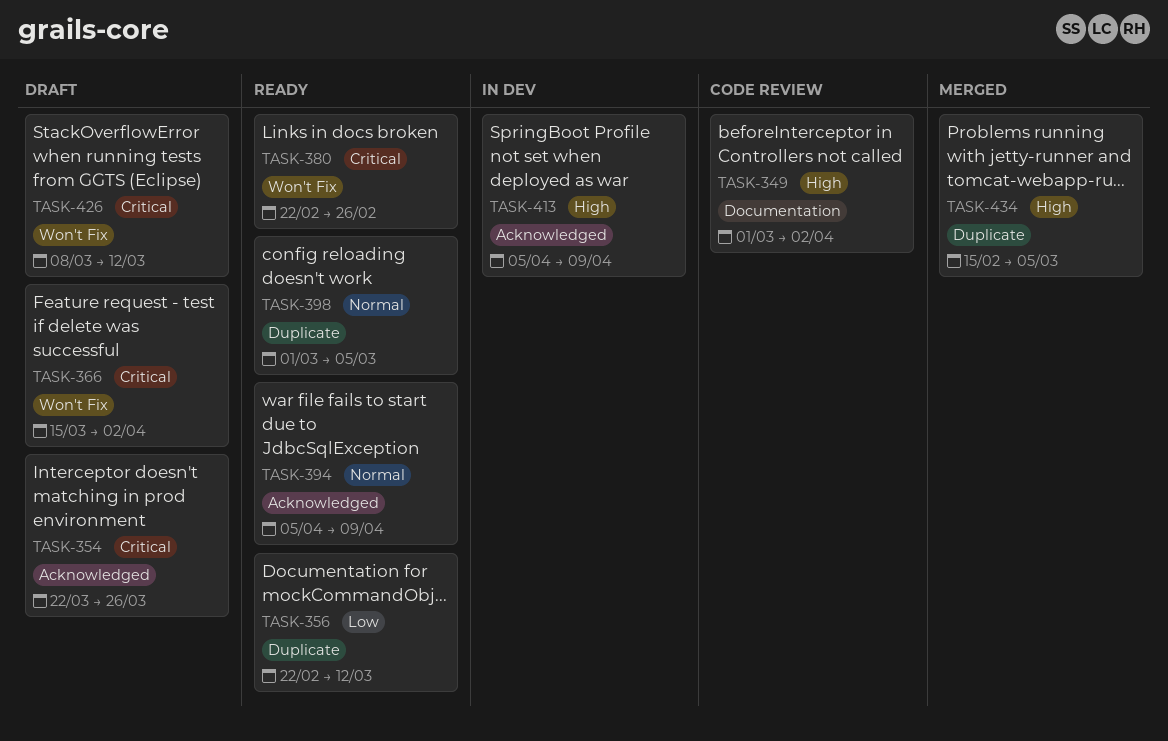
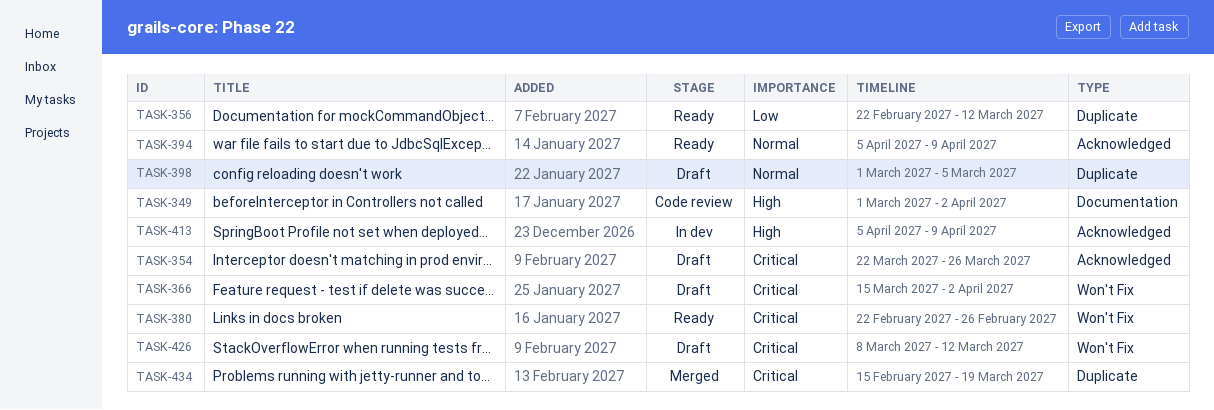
TASK-398, status: Ready -> Draft
TASK-434, priority: High -> Critical
TASK-434, due: Mar 5 -> Mar 19

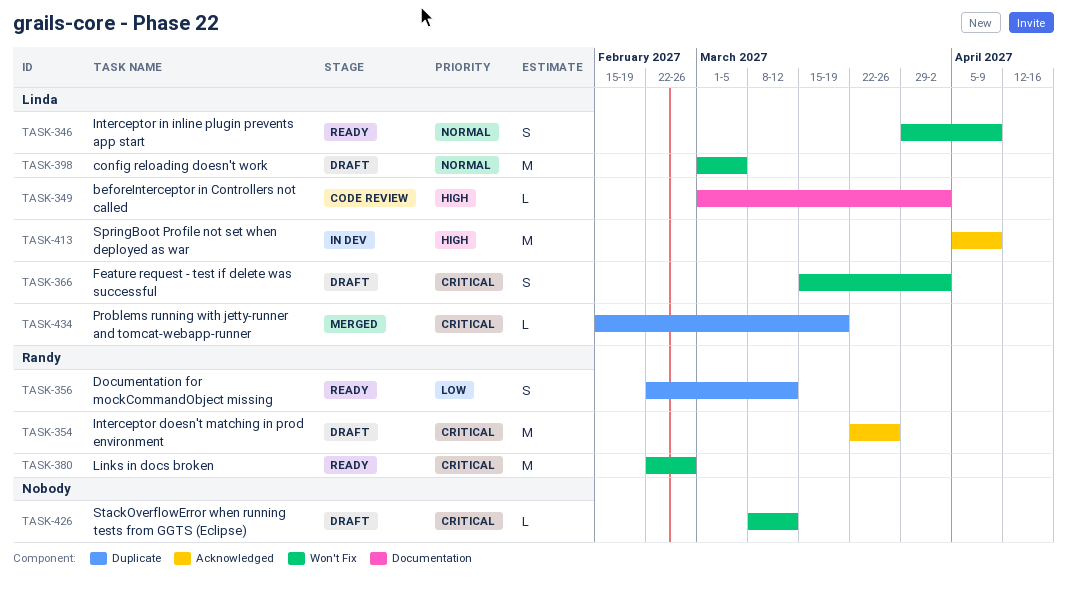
TASK-346: none -> present
TASK-394: present -> none
TASK-398, label: Duplicate -> Won't Fix

